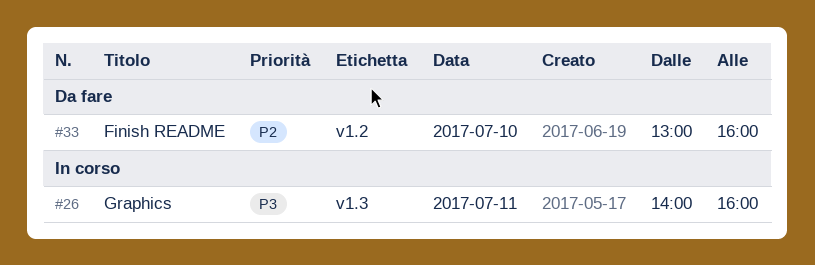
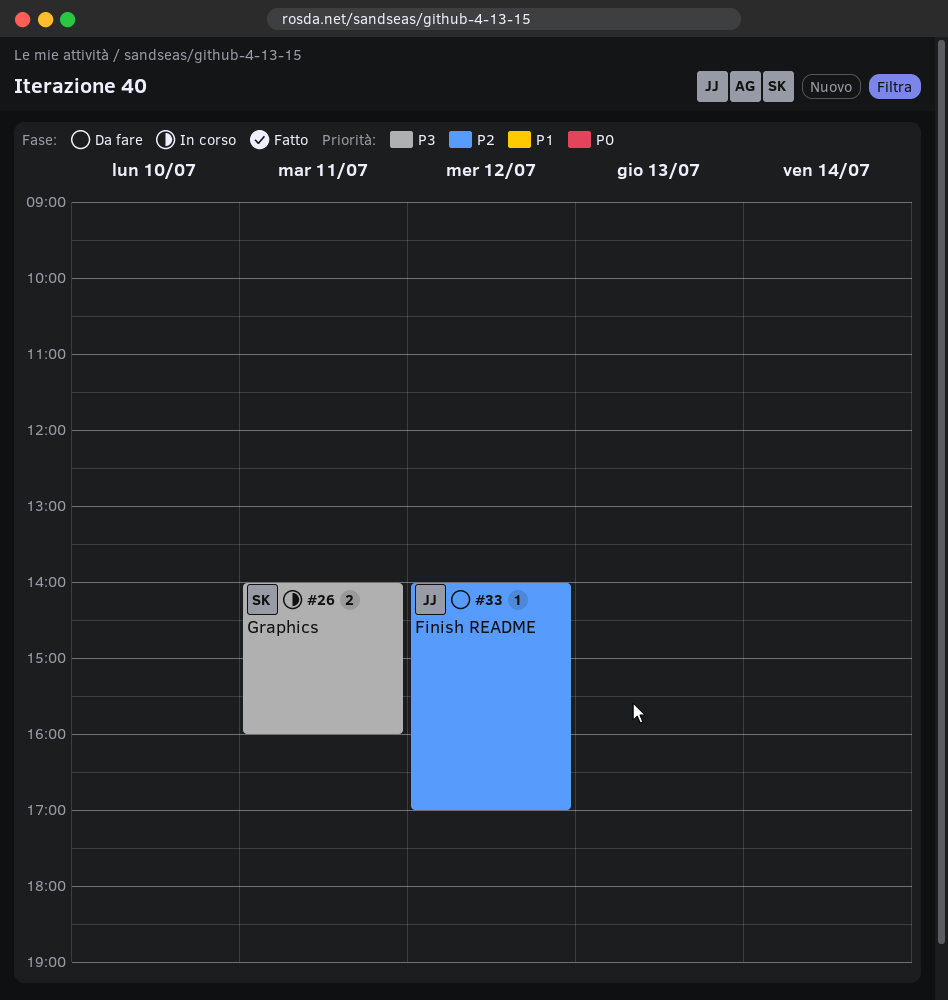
#33, day: Jul 10 -> Jul 12
#33, begins: 13:00 -> 14:00
#33, ends: 16:00 -> 17:00

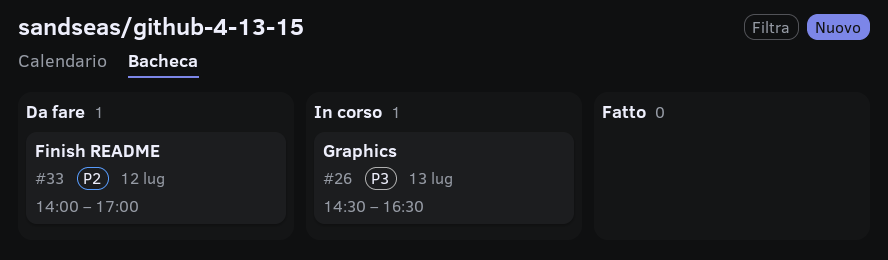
#26, day: Jul 11 -> Jul 13
#26, begins: 14:00 -> 14:30
#26, ends: 16:00 -> 16:30

